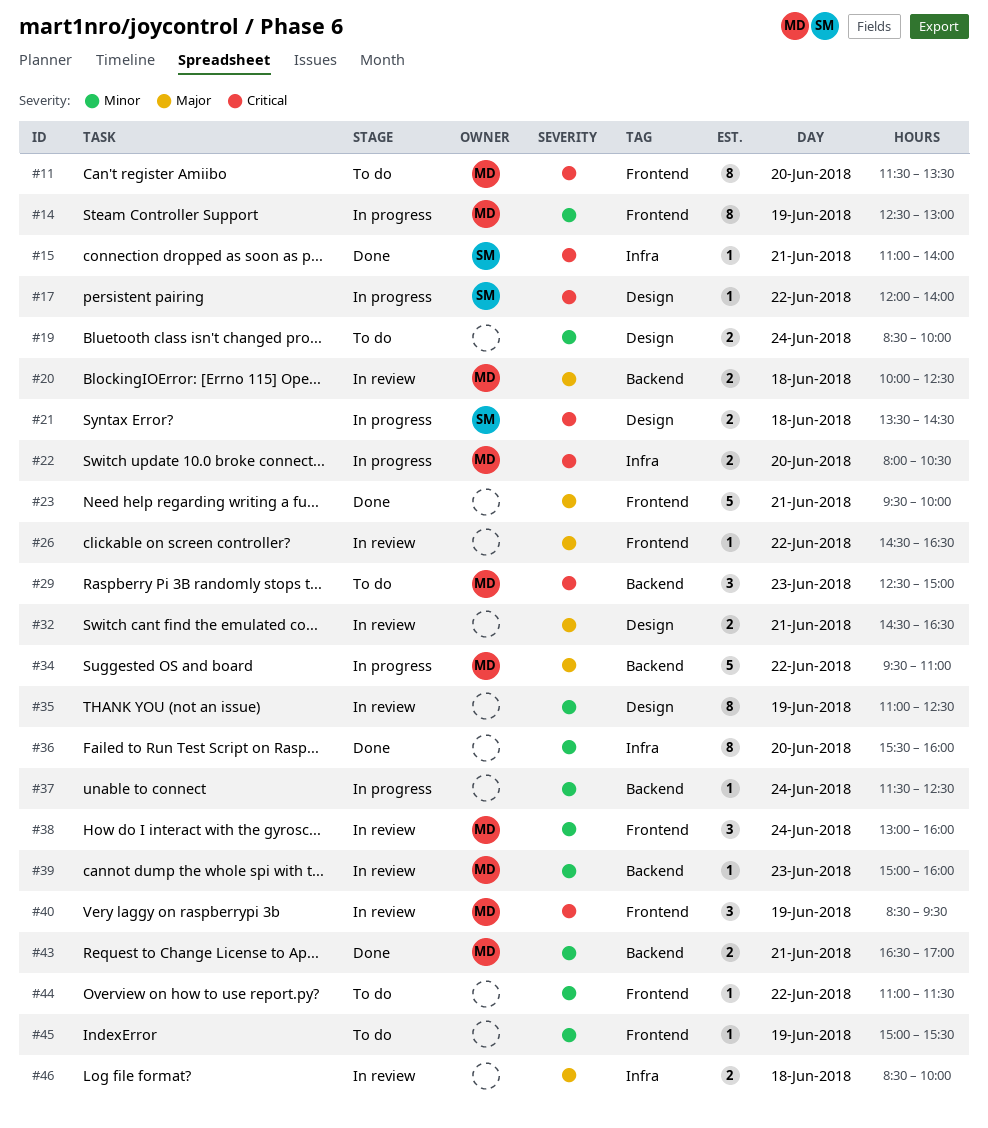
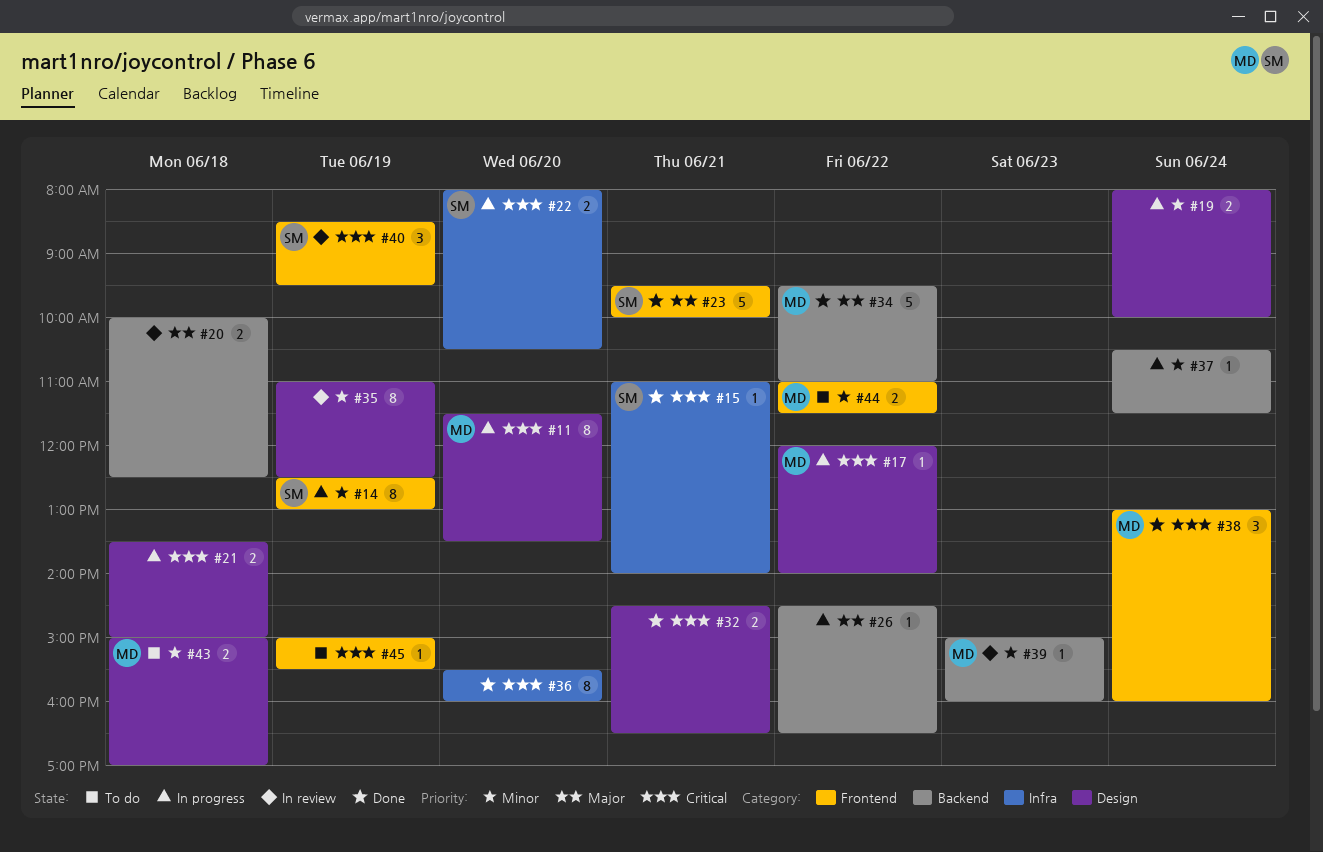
#11, status: To do -> In progress
#11, label: Frontend -> Design
#14, owner: MD -> SM
#17, owner: SM -> MD
#19, status: To do -> In progress
#19, begins: 08:30 -> 08:00
#20, owner: MD -> none
#21, owner: SM -> none
#21, ends: 14:30 -> 15:00
#22, owner: MD -> SM
#23, owner: none -> SM
#26, status: In review -> In progress
#26, label: Frontend -> Backend
#29: present -> none
#32, status: In review -> Done
#32, priority: Major -> Critical
#34, status: In progress -> Done
#36, priority: Minor -> Critical
#37, begins: 11:30 -> 10:30
#37, ends: 12:30 -> 11:30
#38, status: In review -> Done
#38, priority: Minor -> Critical
#40, owner: MD -> SM
#43, status: Done -> To do
#43, label: Backend -> Design
#43, day: Jun 21 -> Jun 18
#43, begins: 16:30 -> 15:00
#44, owner: none -> MD
#44, estimate: 1 -> 2
#45, priority: Minor -> Critical
#46: present -> none

